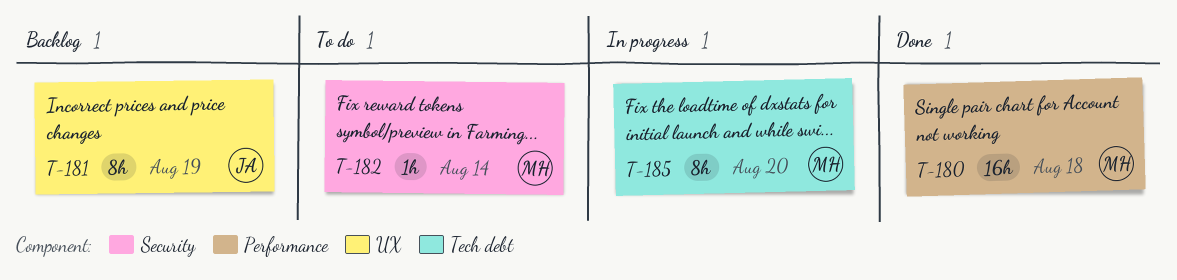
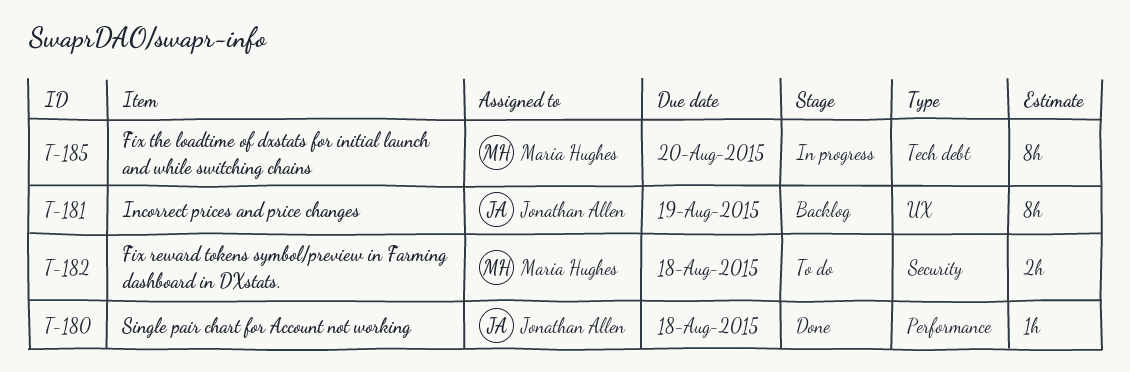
T-180, owner: Maria Hughes -> Jonathan Allen
T-180, estimate: 16h -> 1h
T-182, estimate: 1h -> 2h
T-182, due: Aug 14 -> Aug 18

